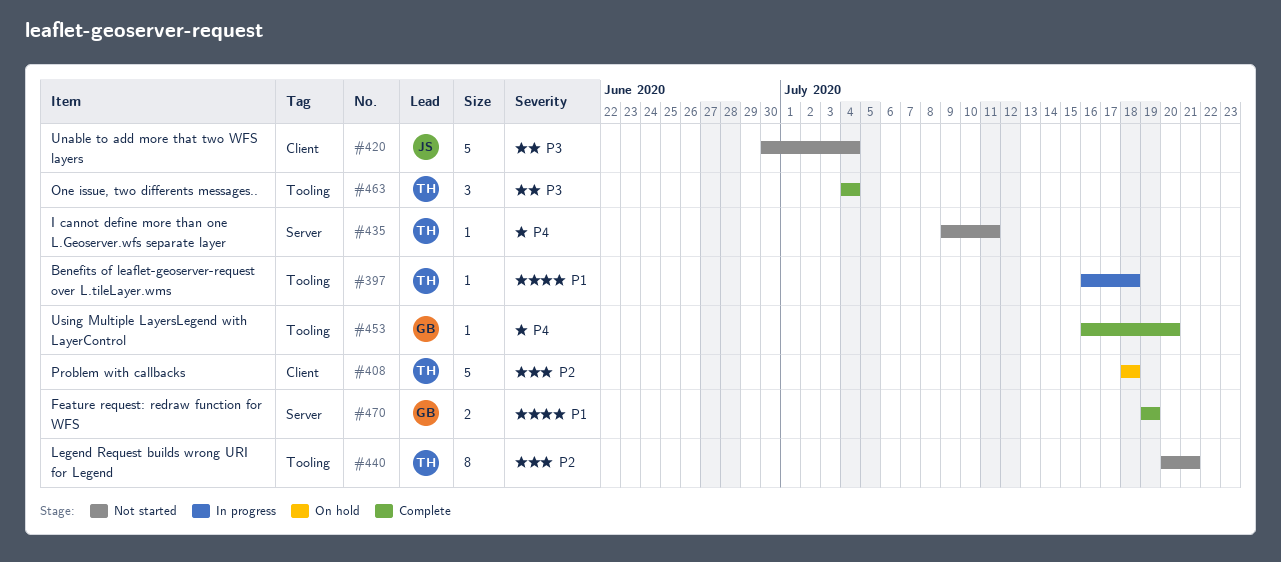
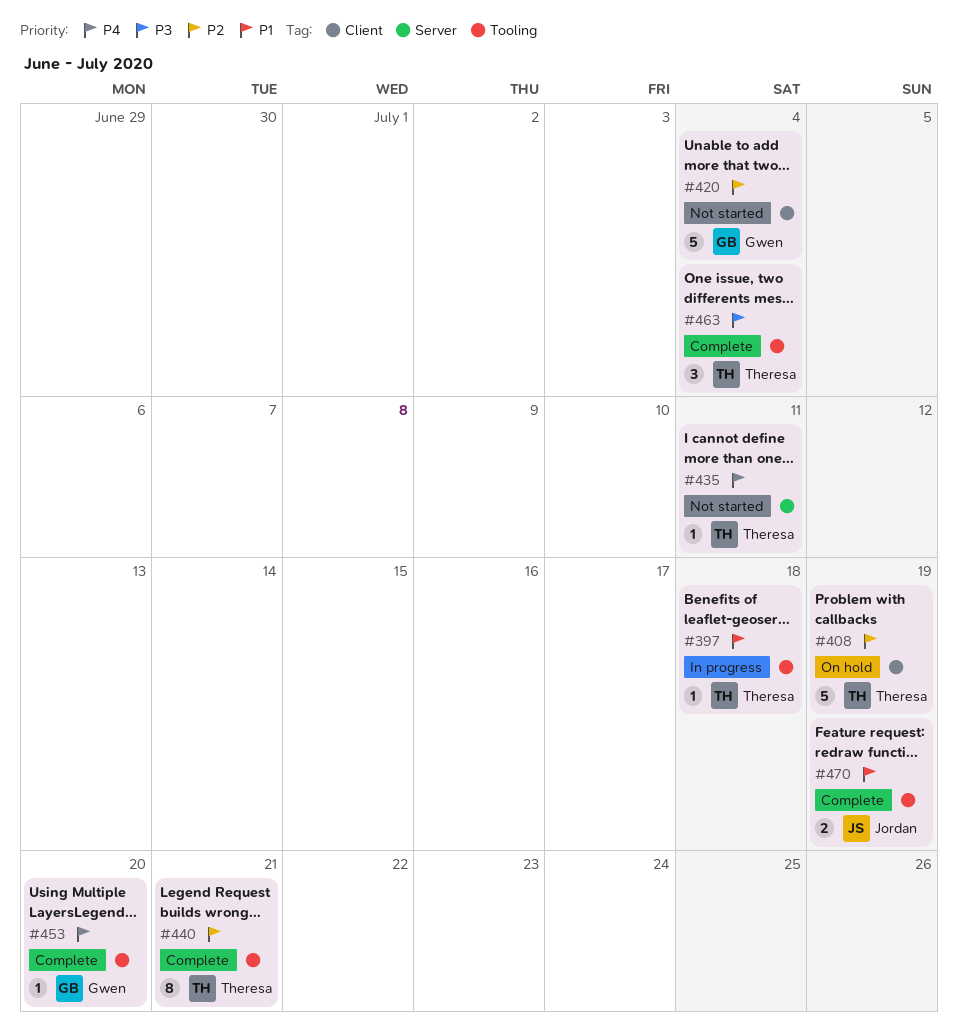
#408, due: Jul 18 -> Jul 19
#420, owner: Jordan -> Gwen
#420, priority: P3 -> P2
#440, status: Not started -> Complete
#470, owner: Gwen -> Jordan
#470, label: Server -> Tooling

